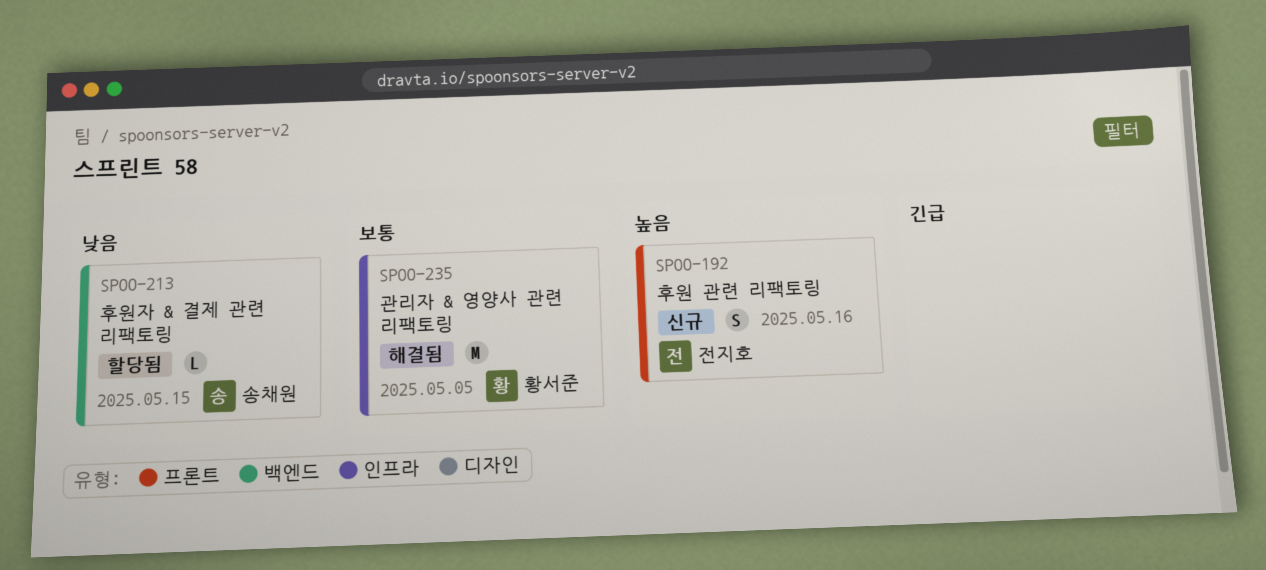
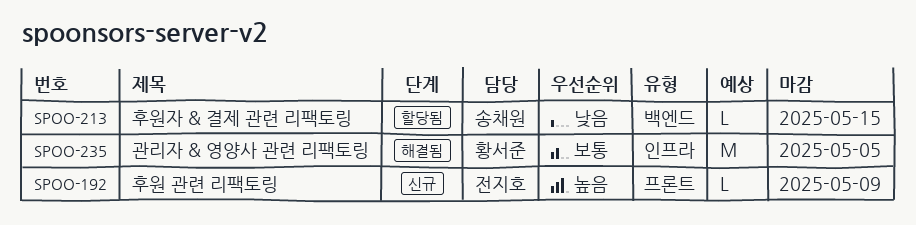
SPOO-192, estimate: S -> L
SPOO-192, due: May 16 -> May 9

